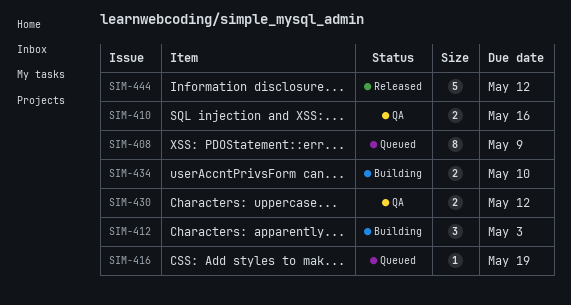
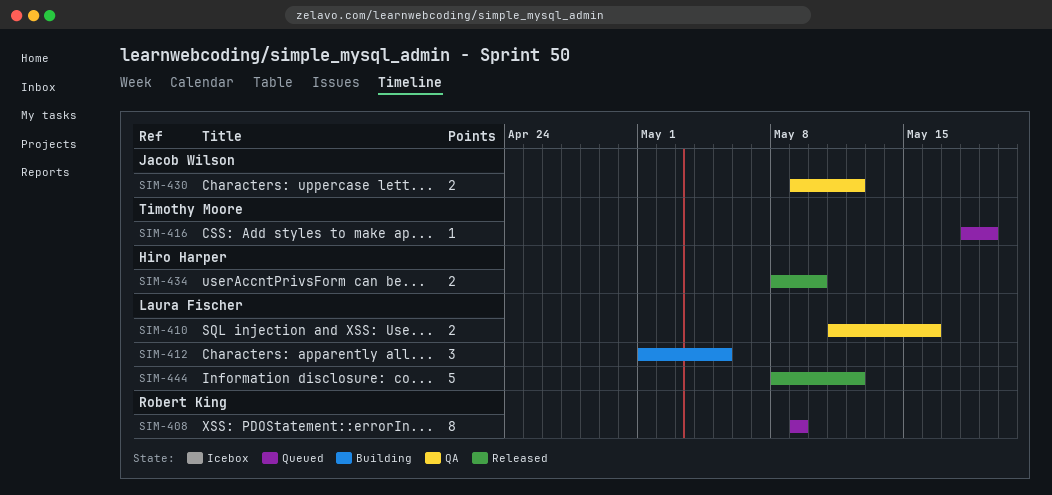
SIM-412, due: May 3 -> May 5
SIM-434, status: Building -> Released

